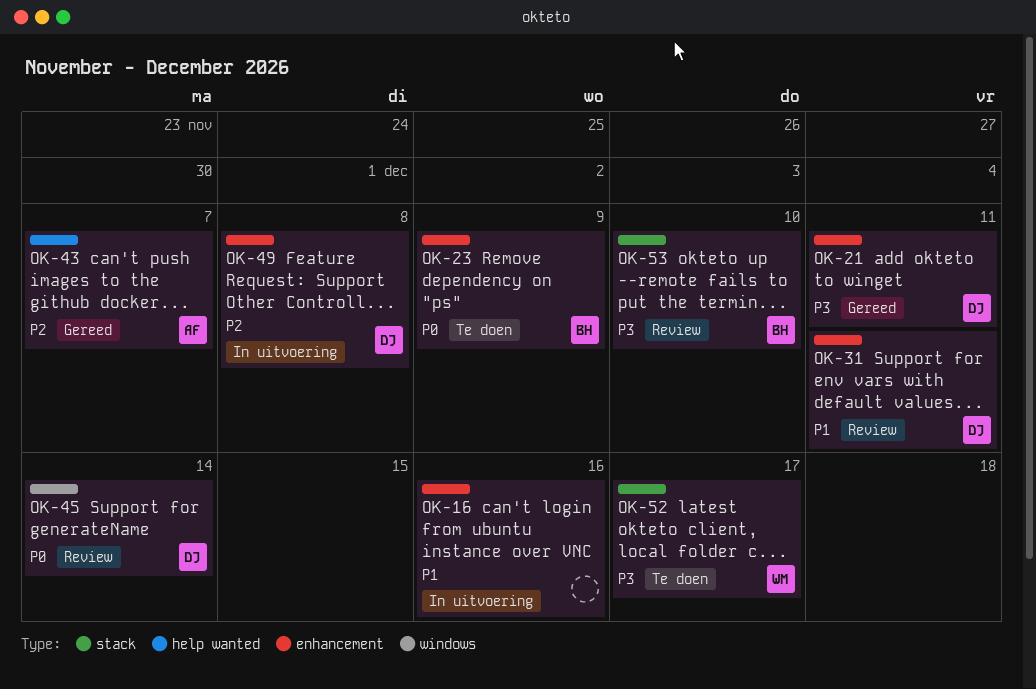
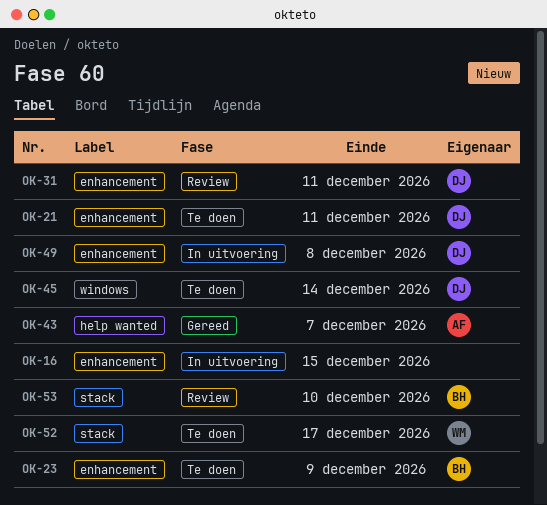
OK-16, due: Dec 16 -> Dec 15
OK-21, status: Gereed -> Te doen
OK-45, status: Review -> Te doen

